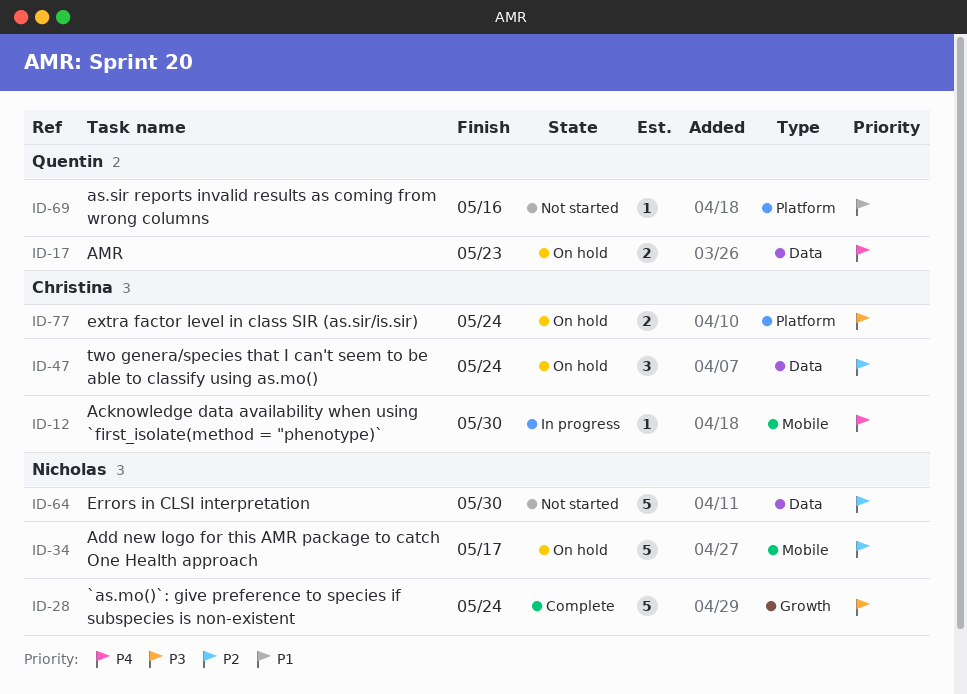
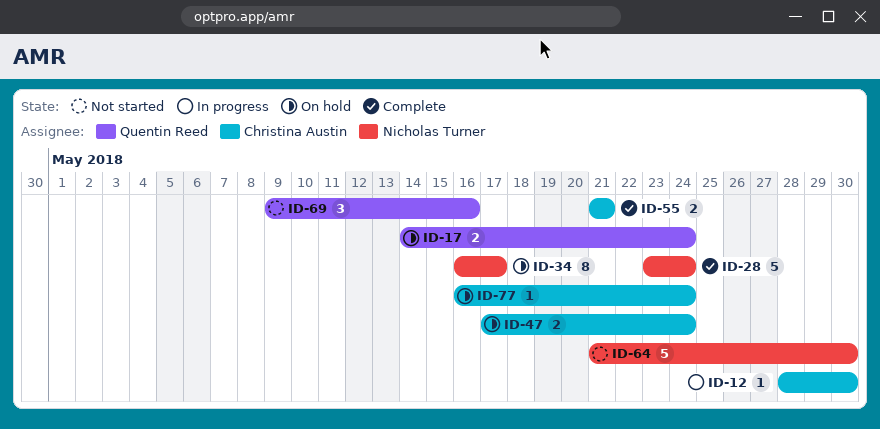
ID-17, due: May 23 -> May 24
ID-34, estimate: 5 -> 8
ID-47, estimate: 3 -> 2
ID-55: none -> present
ID-69, estimate: 1 -> 3
ID-77, estimate: 2 -> 1

